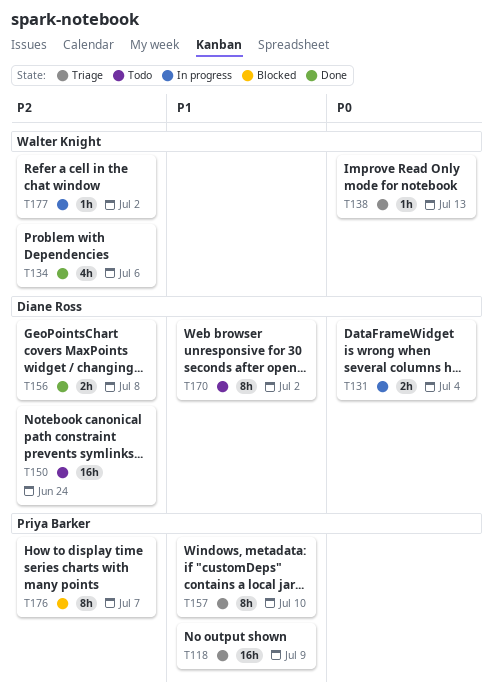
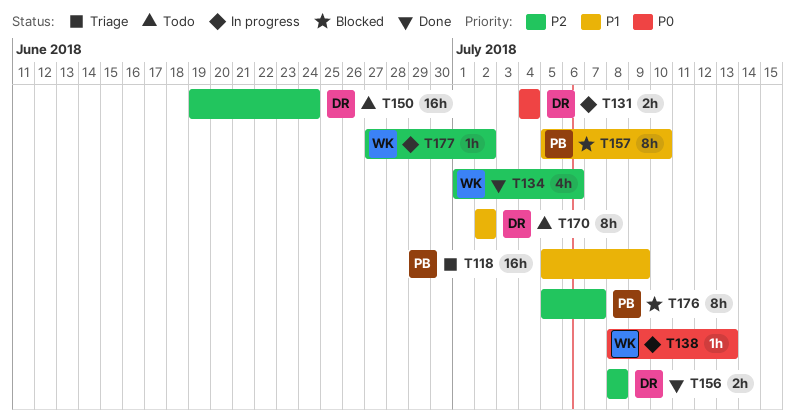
T138, status: Triage -> In progress
T157, status: Triage -> Blocked

